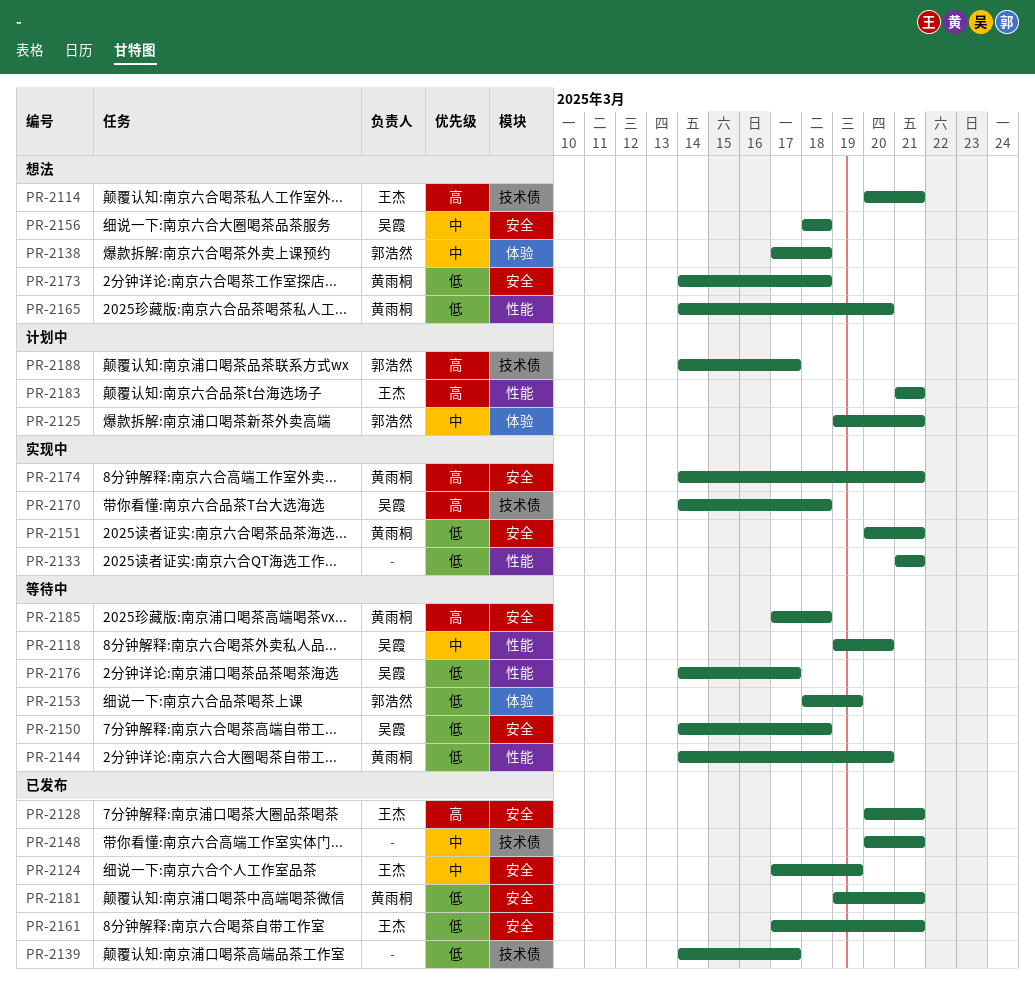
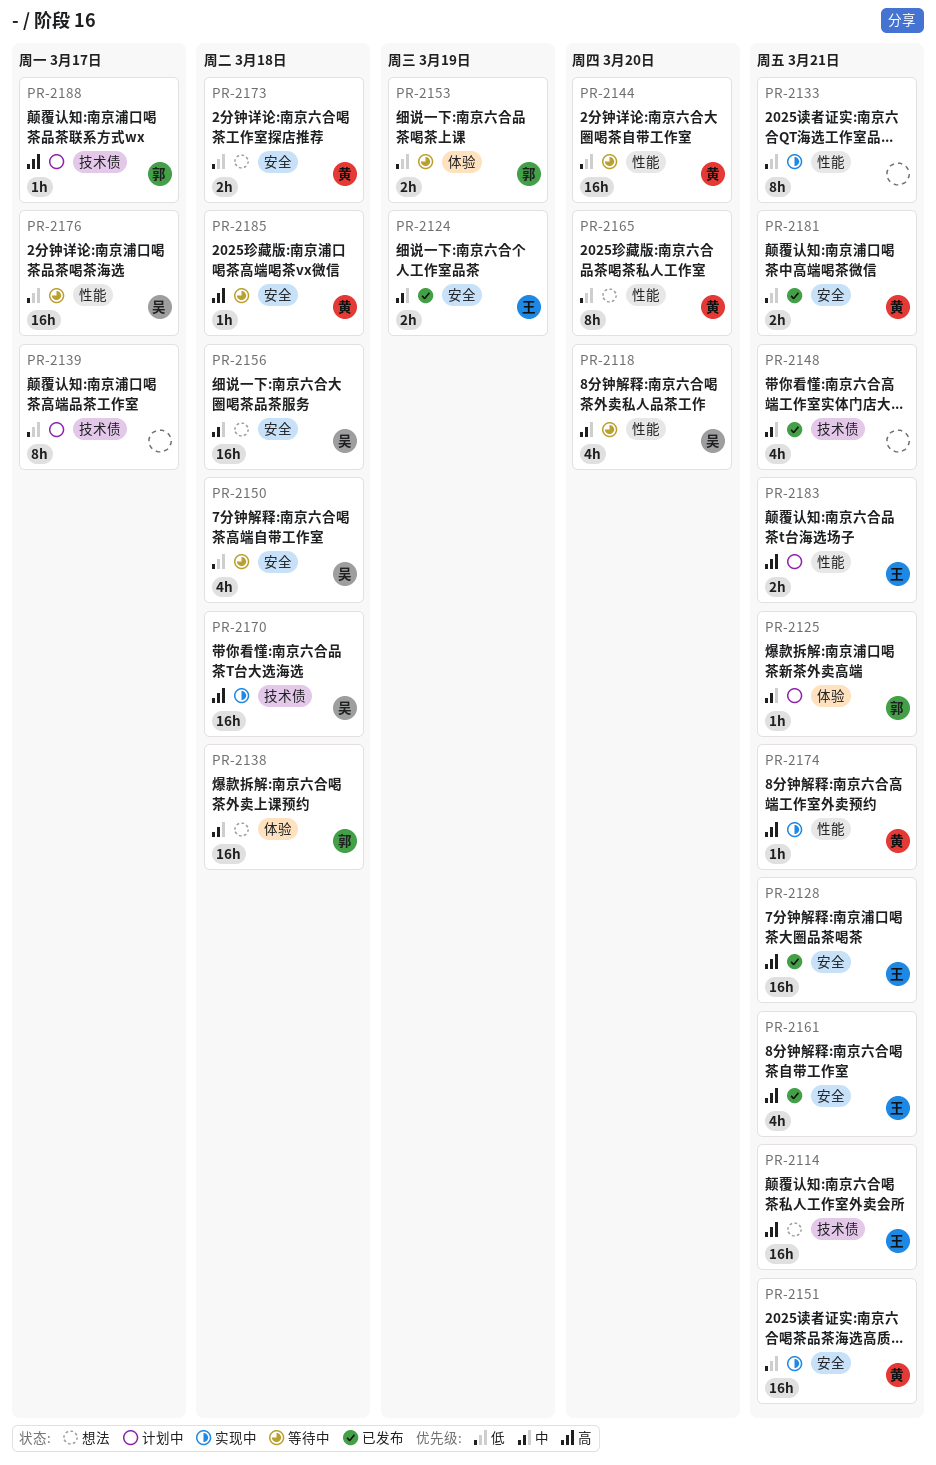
PR-2139, status: 已发布 -> 计划中
PR-2161, priority: 低 -> 高
PR-2174, label: 安全 -> 性能

